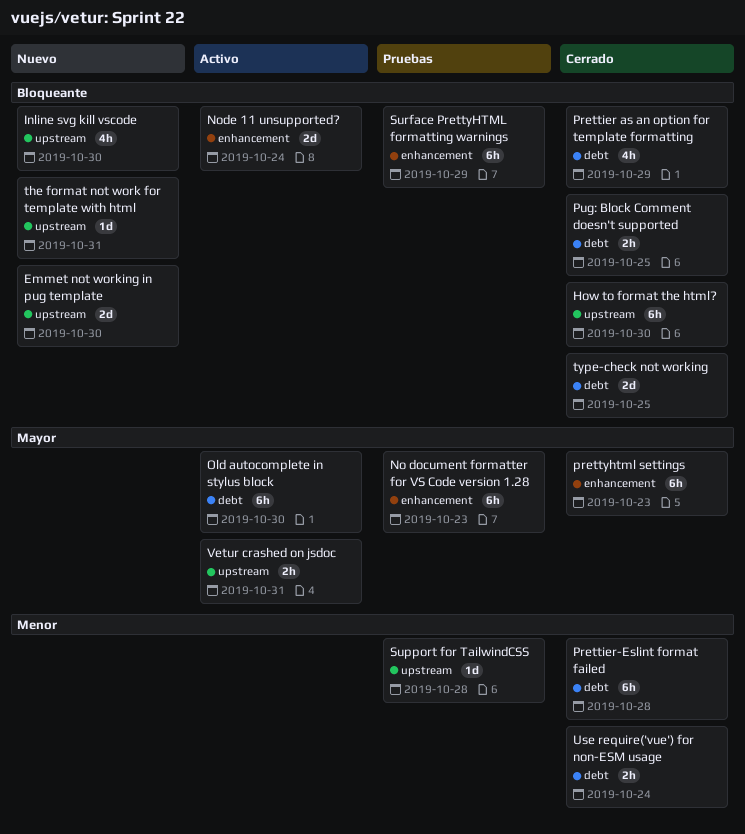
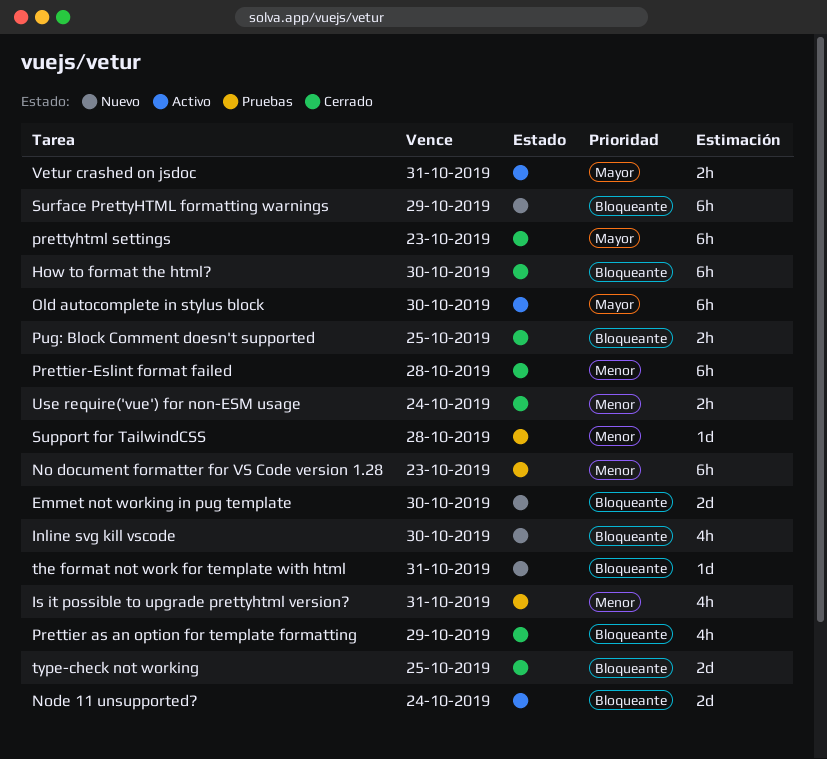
Is it possible to upgrade prettyhtml version?: none -> present
No document formatter for VS Code version 1.28, priority: Mayor -> Menor
Surface PrettyHTML formatting warnings, status: Pruebas -> Nuevo

